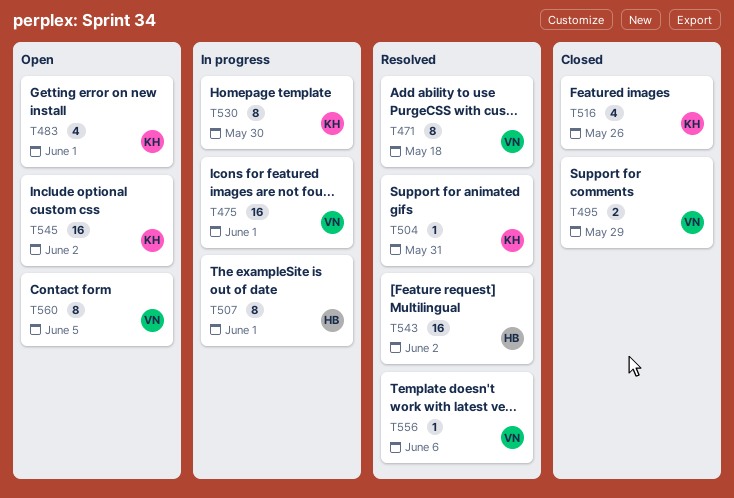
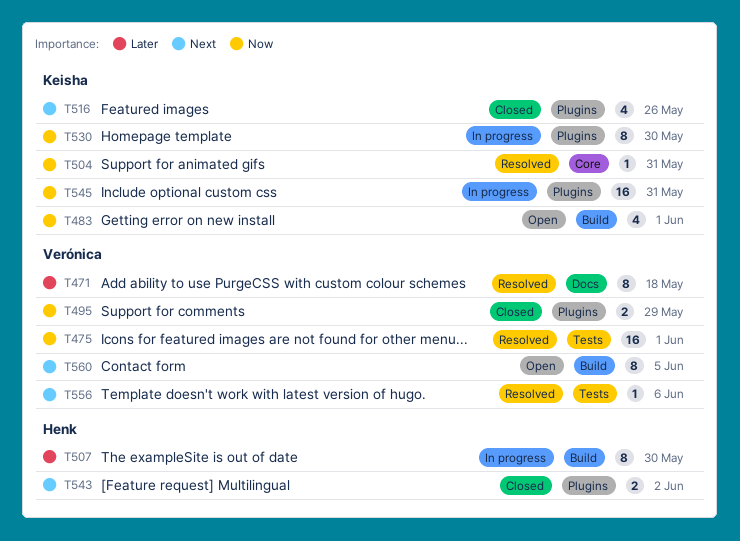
T475, status: In progress -> Resolved
T507, due: Jun 1 -> May 30
T543, status: Resolved -> Closed
T543, estimate: 16 -> 2
T545, status: Open -> In progress
T545, due: Jun 2 -> May 31

